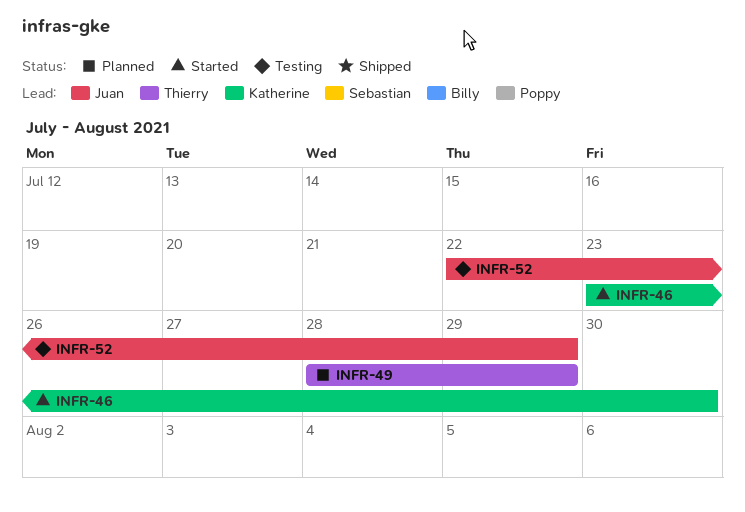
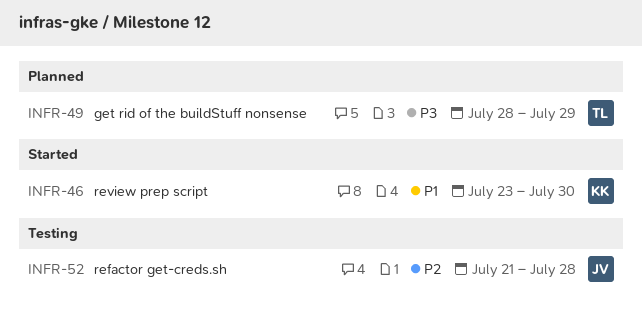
INFR-52, start: Jul 22 -> Jul 21
INFR-52, due: Jul 29 -> Jul 28

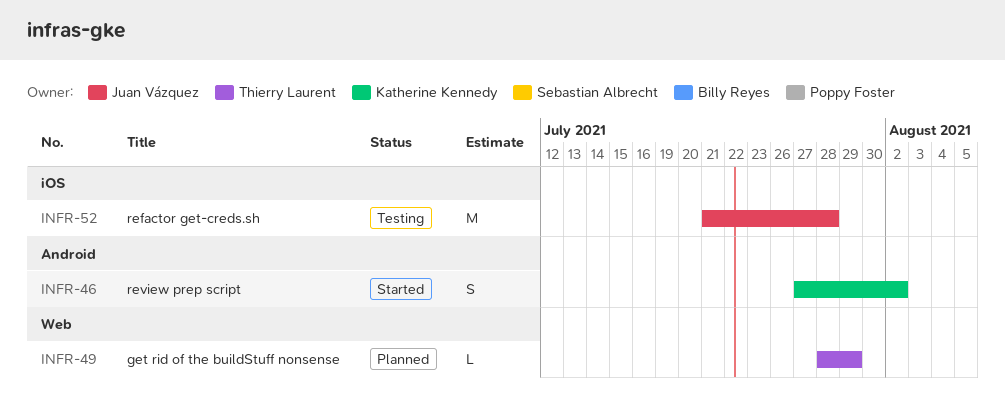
INFR-46, start: Jul 23 -> Jul 27
INFR-46, due: Jul 30 -> Aug 2

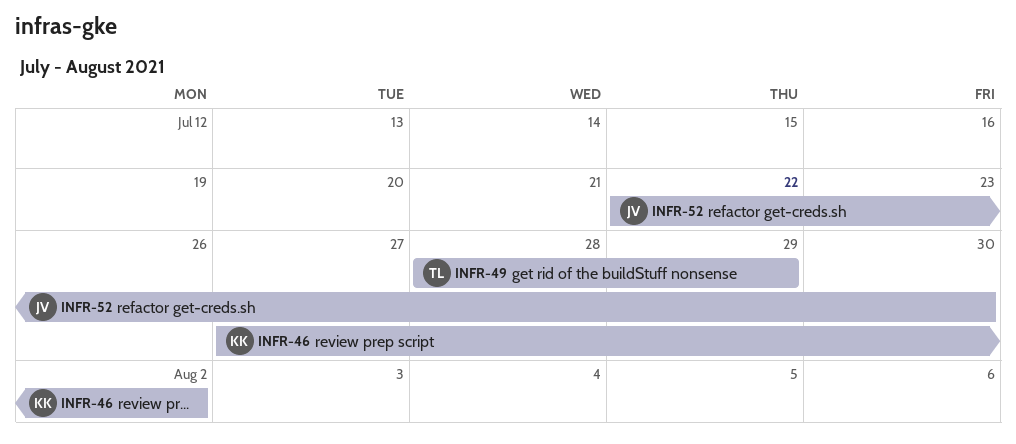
INFR-52, start: Jul 21 -> Jul 22
INFR-52, due: Jul 28 -> Jul 30

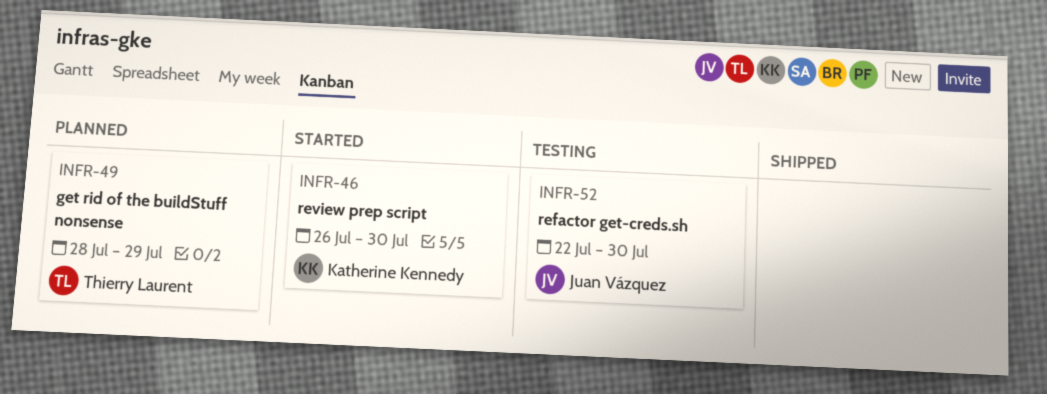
INFR-46, start: Jul 27 -> Jul 26
INFR-46, due: Aug 2 -> Jul 30

